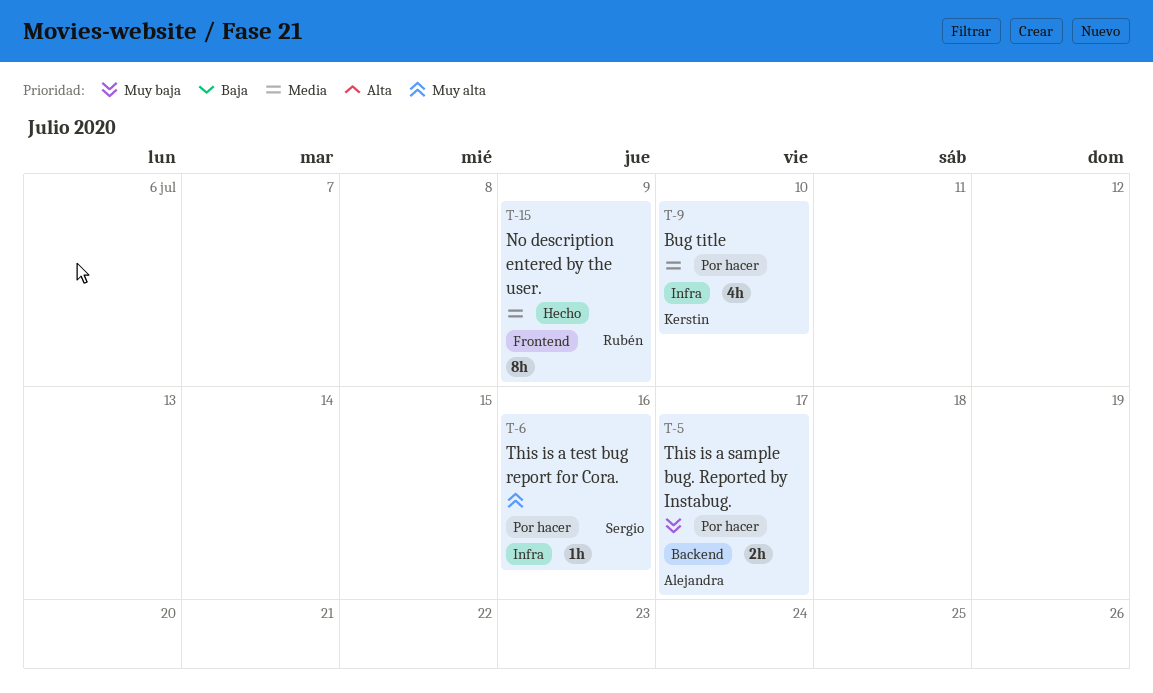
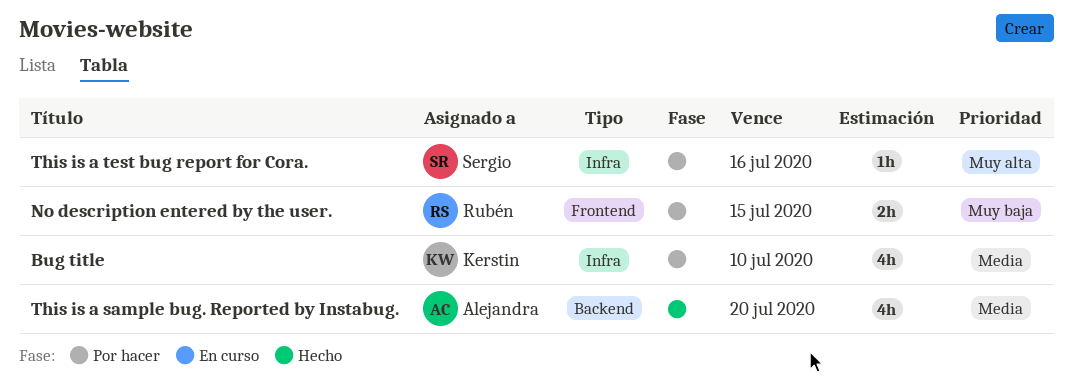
No description entered by the user., status: Hecho -> Por hacer
No description entered by the user., priority: Media -> Muy baja
No description entered by the user., estimate: 8h -> 2h
No description entered by the user., due: Jul 9 -> Jul 15
This is a sample bug. Reported by Instabug., status: Por hacer -> Hecho
This is a sample bug. Reported by Instabug., priority: Muy baja -> Media
This is a sample bug. Reported by Instabug., estimate: 2h -> 4h
This is a sample bug. Reported by Instabug., due: Jul 17 -> Jul 20

